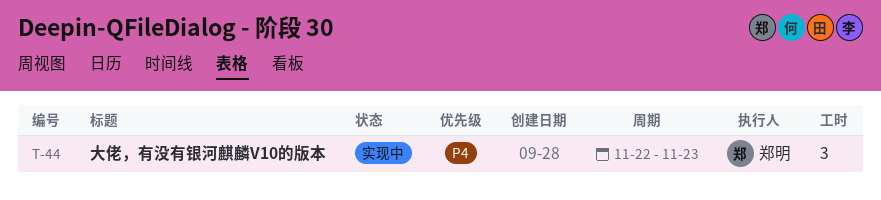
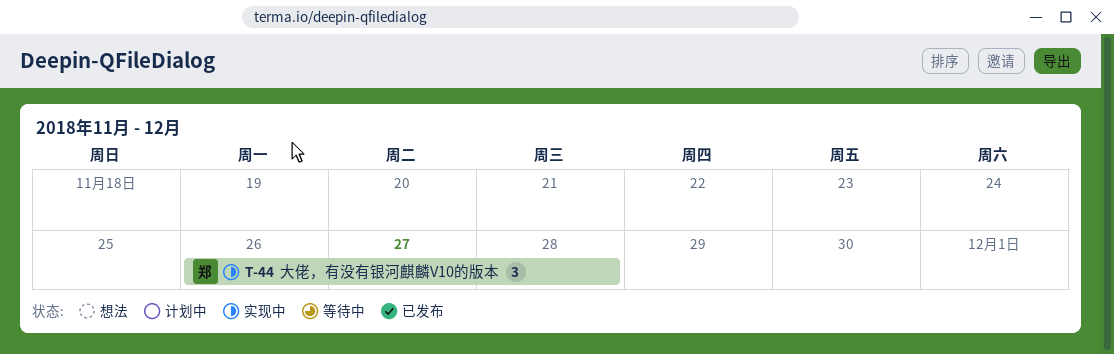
T-44, start: Nov 22 -> Nov 26
T-44, due: Nov 23 -> Nov 28

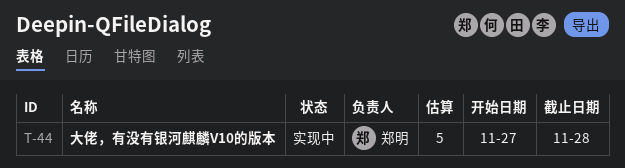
T-44, estimate: 3 -> 5
T-44, start: Nov 26 -> Nov 27

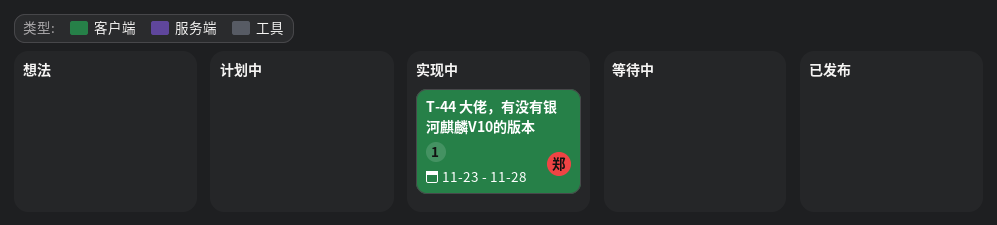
T-44, estimate: 5 -> 1
T-44, start: Nov 27 -> Nov 23

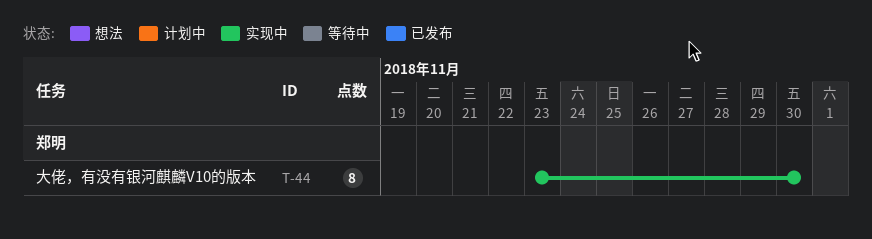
T-44, estimate: 1 -> 8
T-44, due: Nov 28 -> Nov 30

